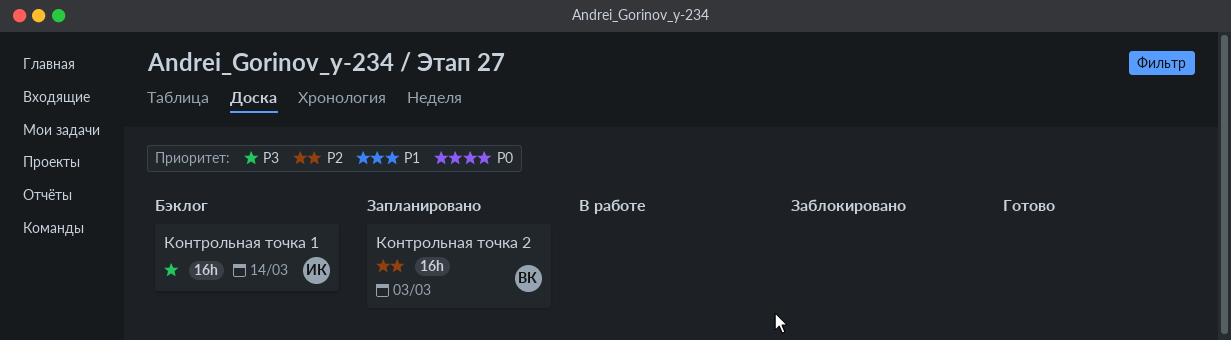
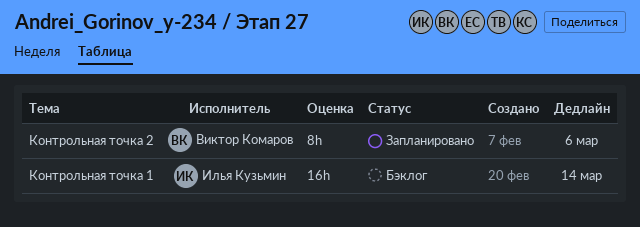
Контрольная точка 2, estimate: 16h -> 8h
Контрольная точка 2, due: Mar 3 -> Mar 6

